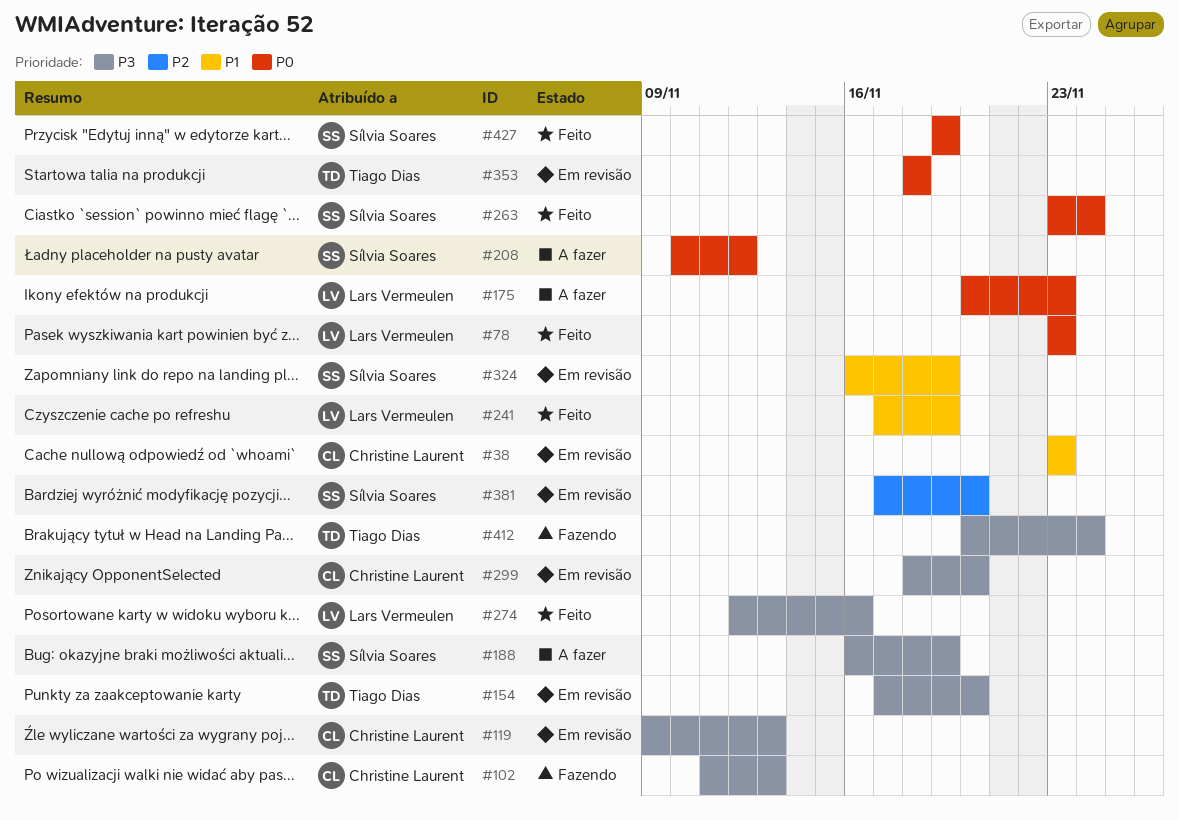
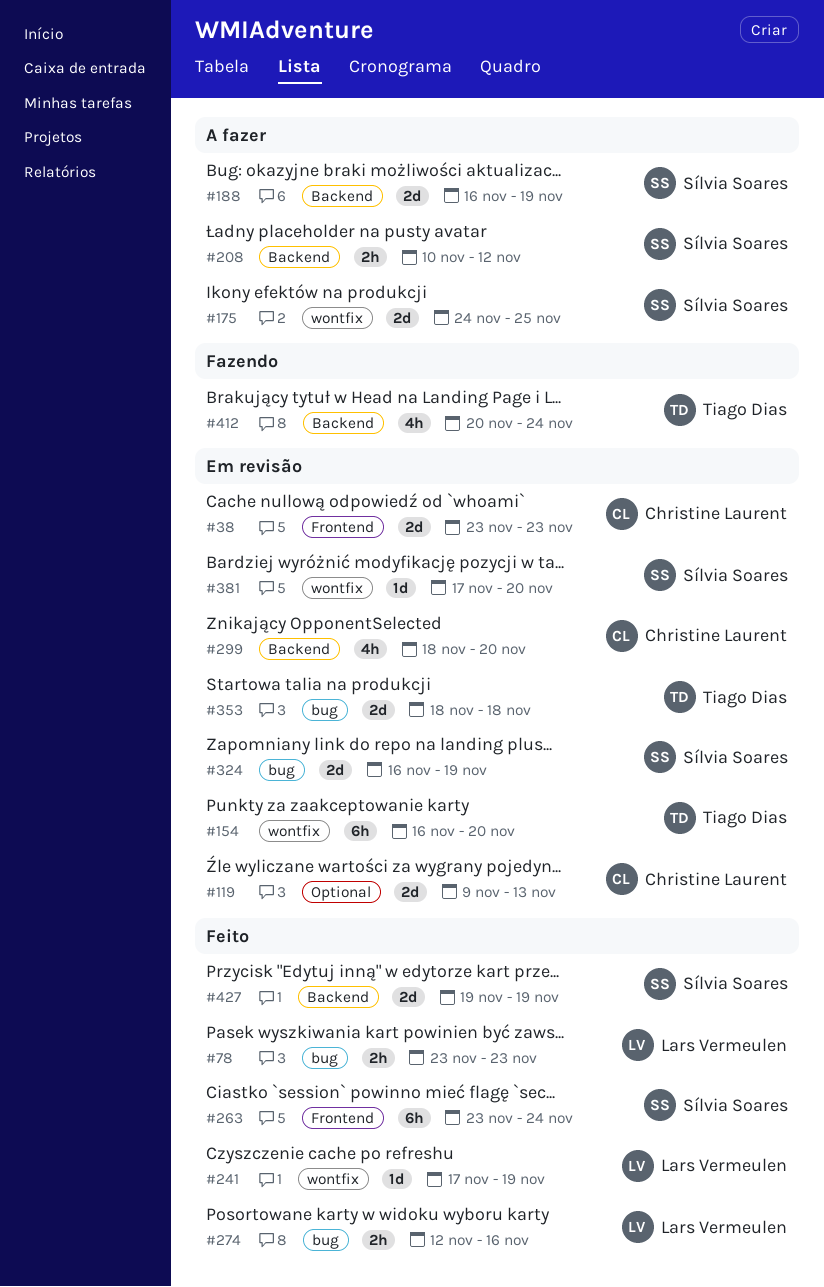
#102: present -> none
#154, start: Nov 17 -> Nov 16
#175, owner: Lars Vermeulen -> Sílvia Soares
#175, start: Nov 20 -> Nov 24
#175, due: Nov 23 -> Nov 25

